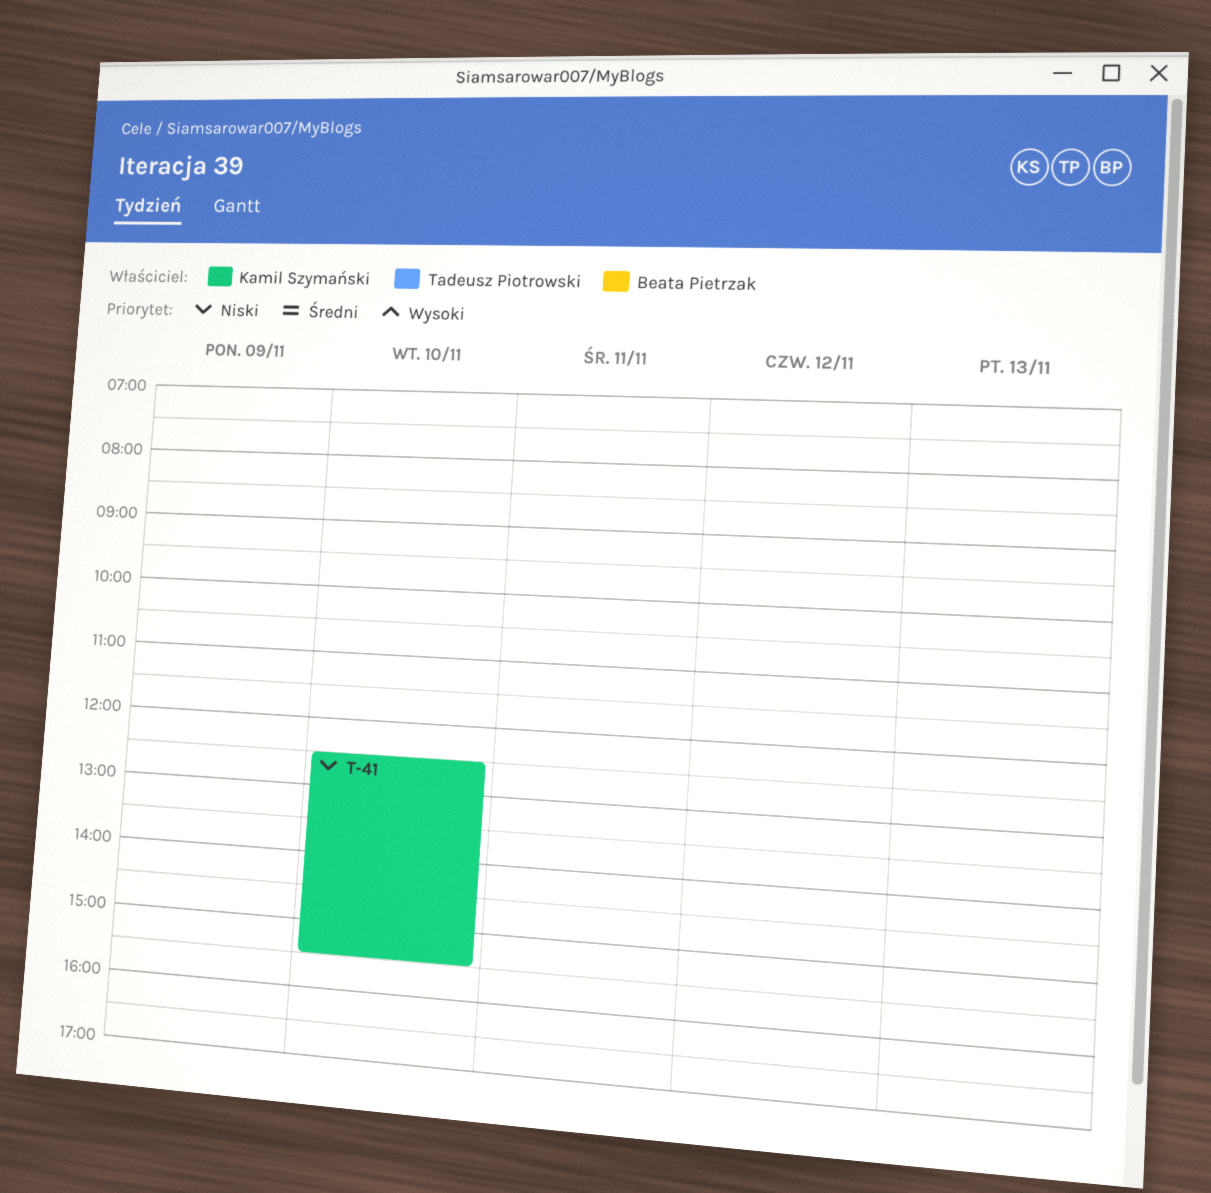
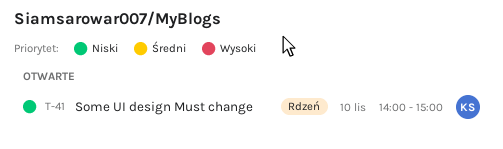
T-41, begins: 12:30 -> 14:00
T-41, ends: 15:30 -> 15:00

